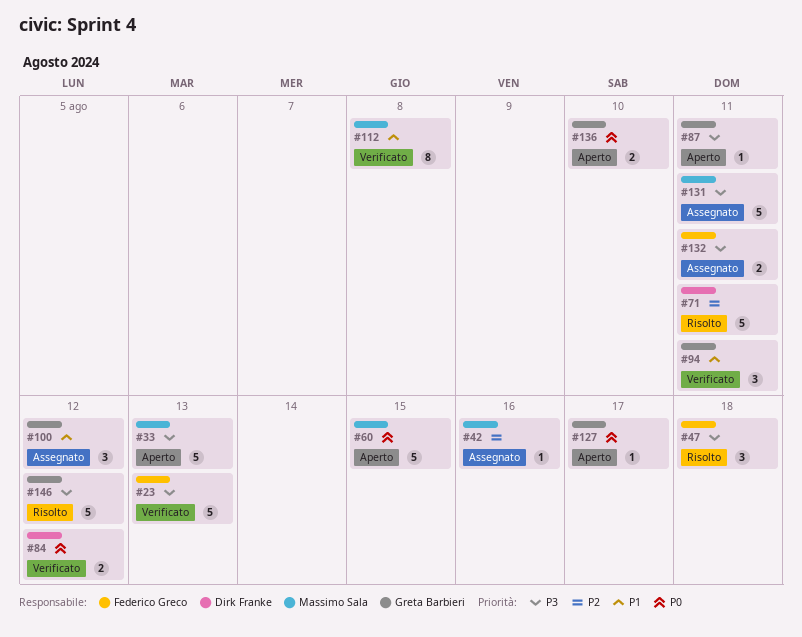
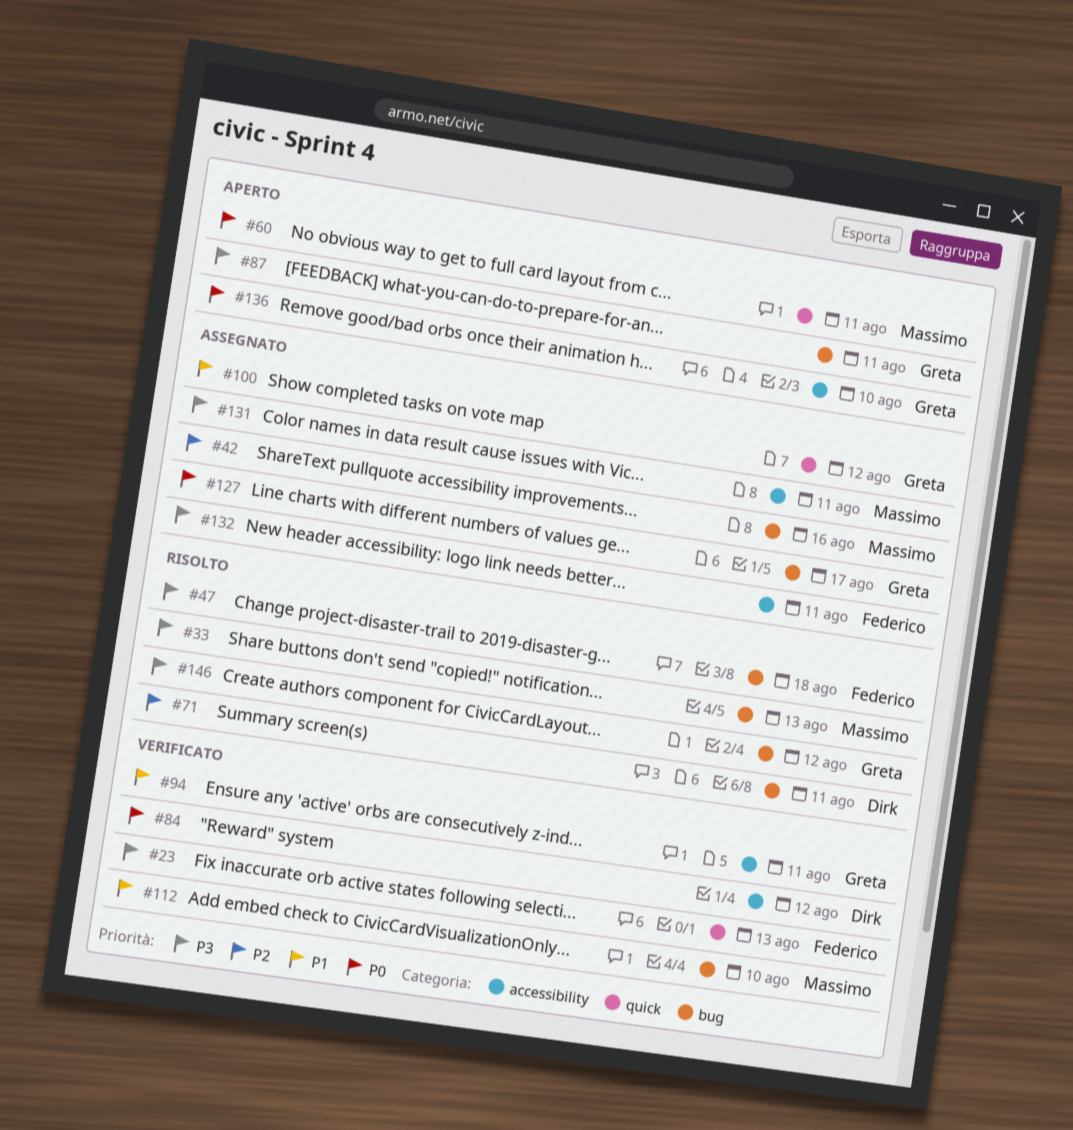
#33, status: Aperto -> Risolto
#60, due: Aug 15 -> Aug 11
#112, due: Aug 8 -> Aug 10
#127, status: Aperto -> Assegnato

